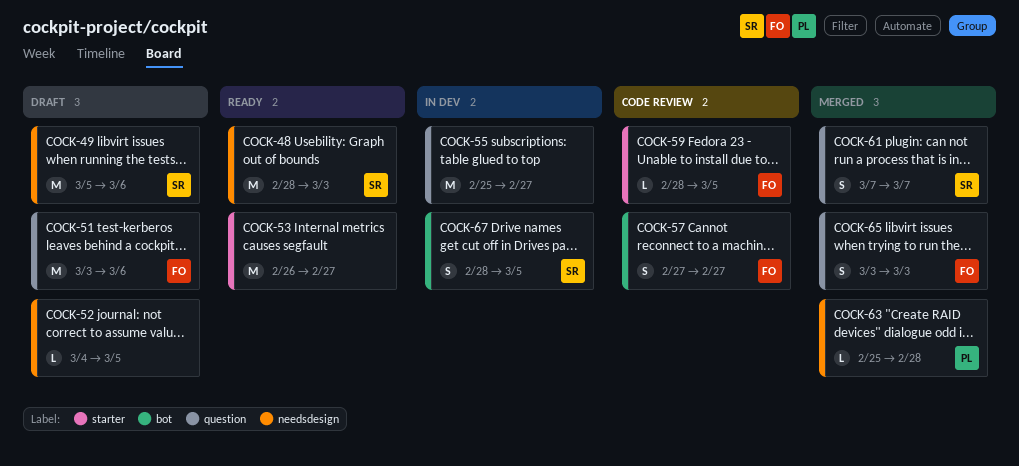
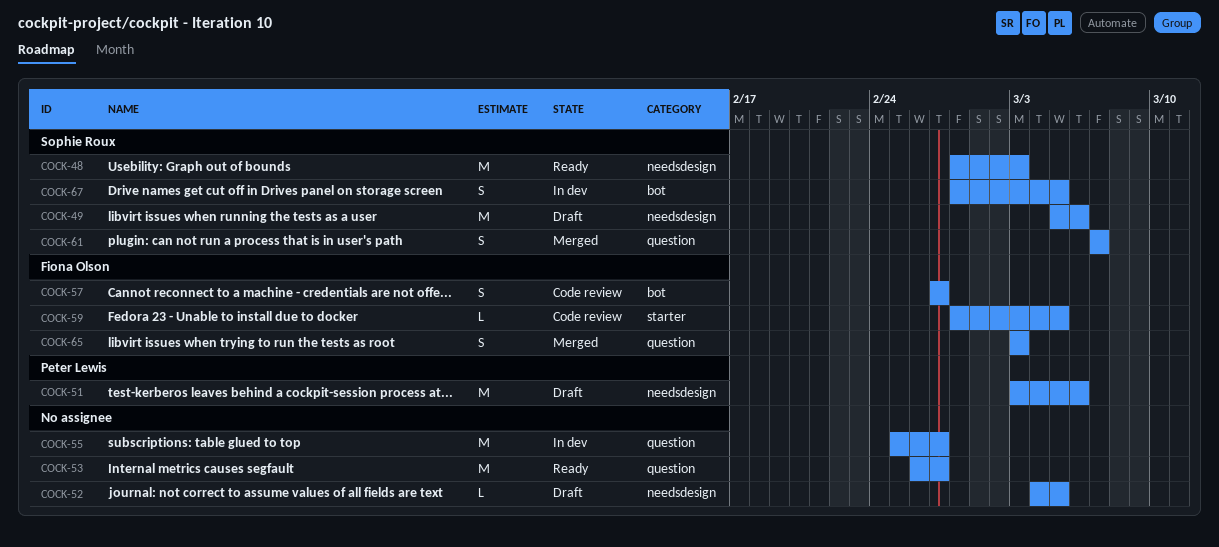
COCK-51, owner: Fiona Olson -> Peter Lewis
COCK-51, label: question -> needsdesign
COCK-53, label: starter -> question
COCK-63: present -> none

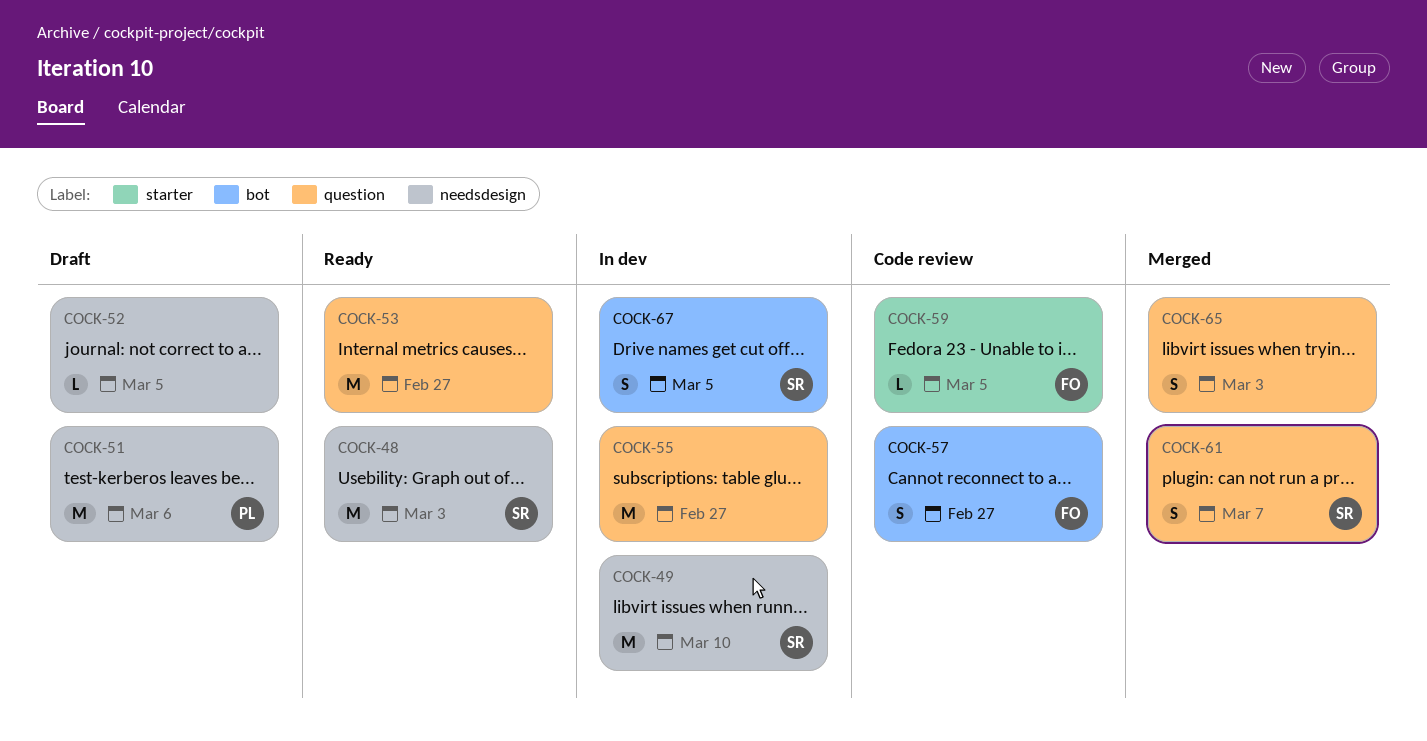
COCK-49, status: Draft -> In dev
COCK-49, due: Mar 6 -> Mar 10
COCK-65, owner: Fiona Olson -> none

